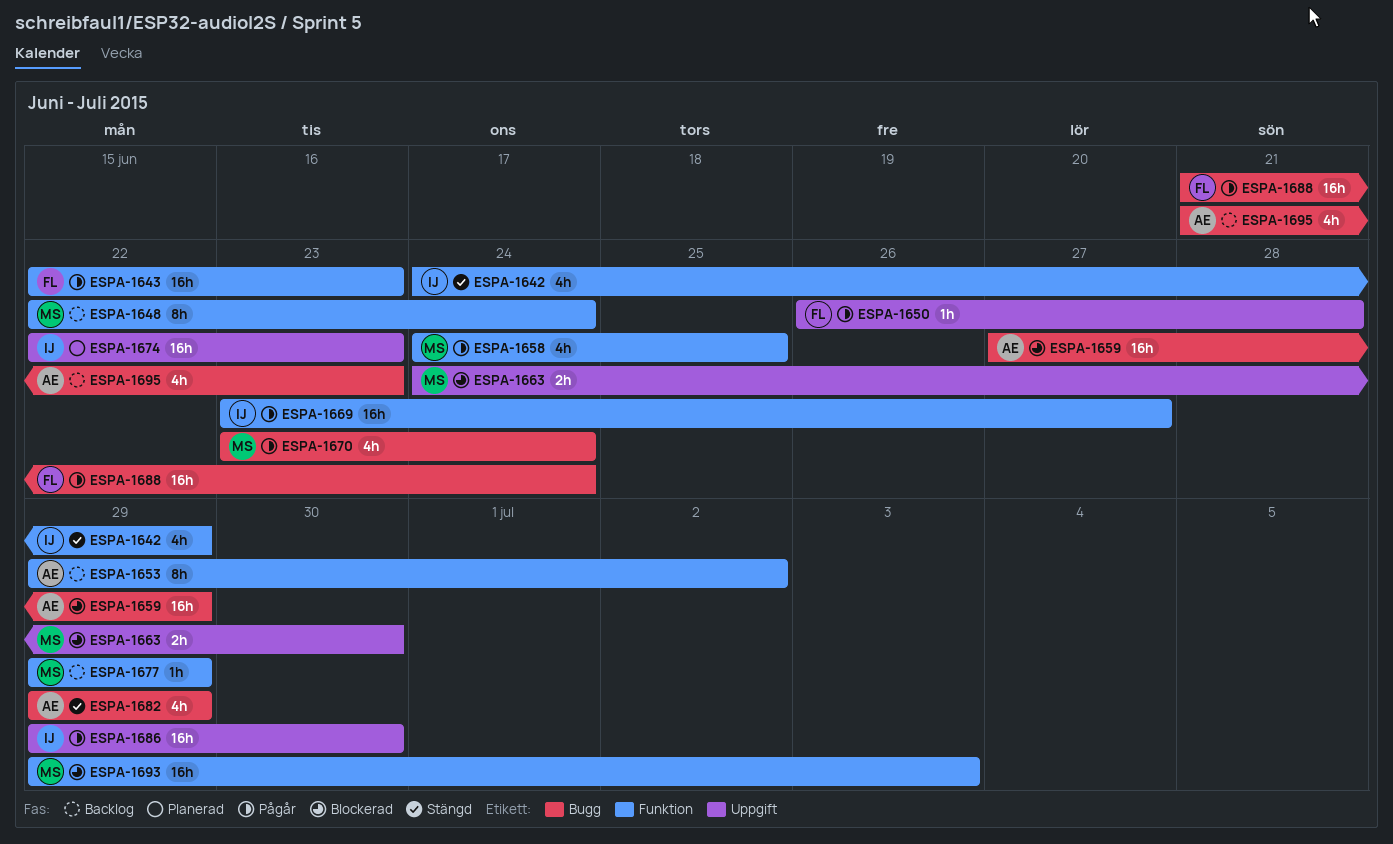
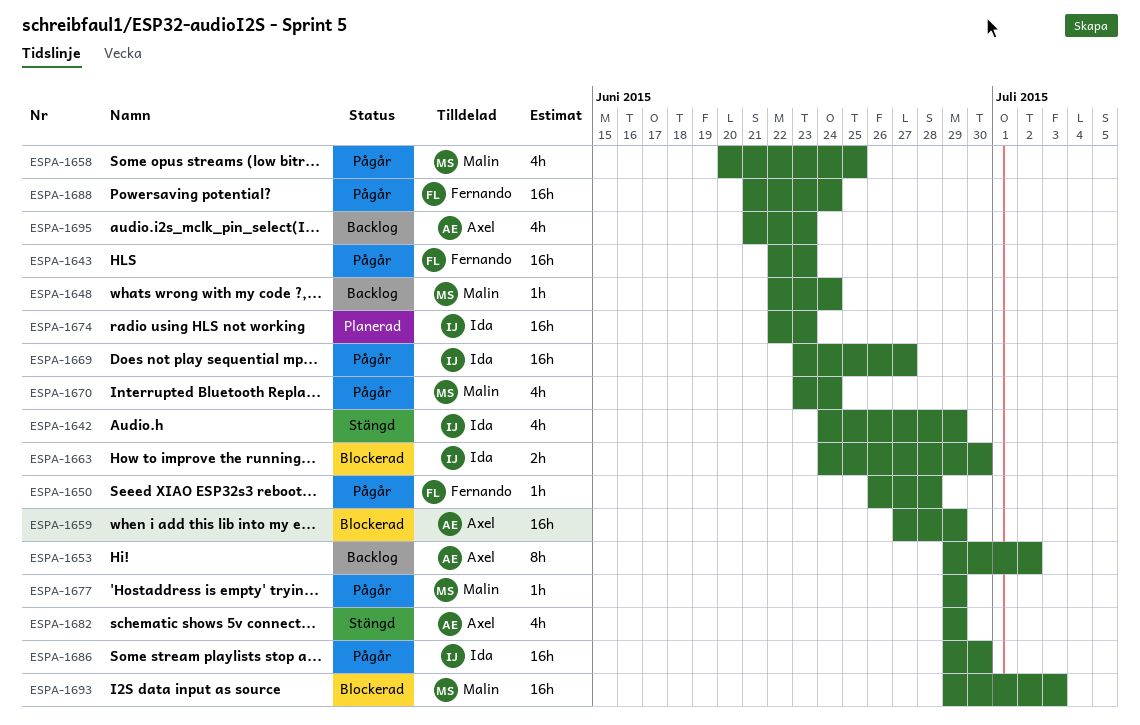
ESPA-1648, estimate: 8h -> 1h
ESPA-1658, start: Jun 24 -> Jun 20
ESPA-1663, owner: Malin -> Ida
ESPA-1677, status: Backlog -> Pågår

